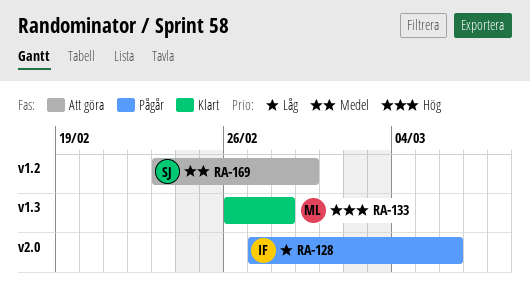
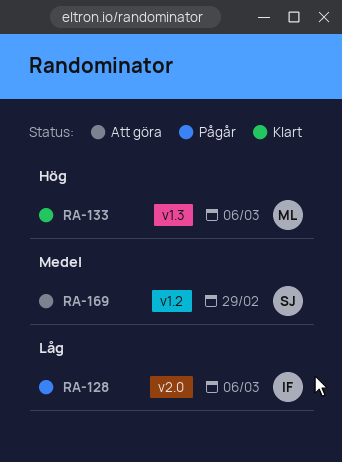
RA-133, due: Feb 28 -> Mar 6

